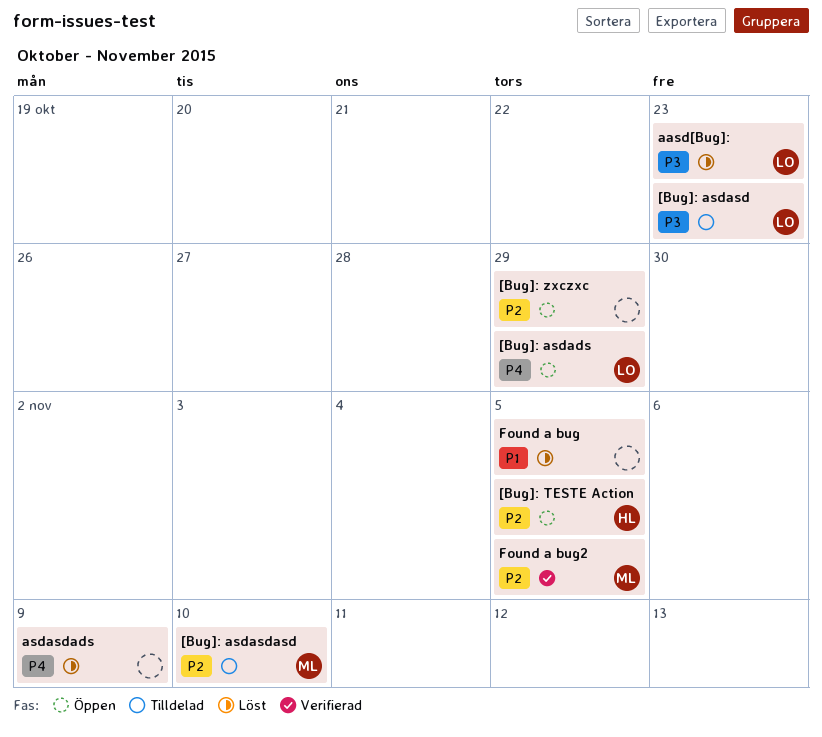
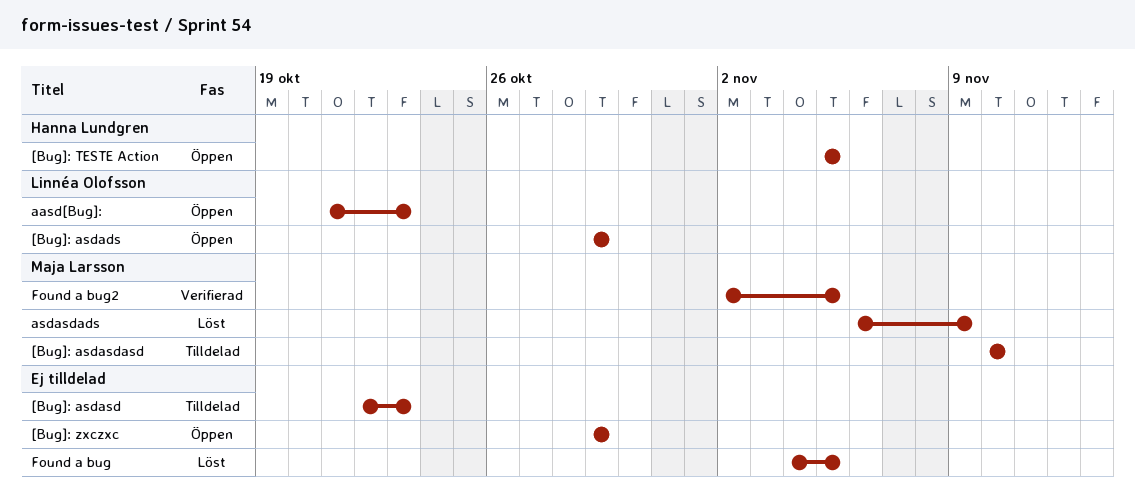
[Bug]: asdasd, owner: Linnéa Olofsson -> none
aasd[Bug]:, status: Löst -> Öppen
asdasdads, owner: none -> Maja Larsson

